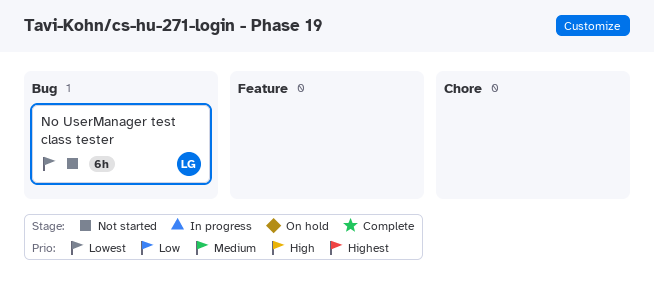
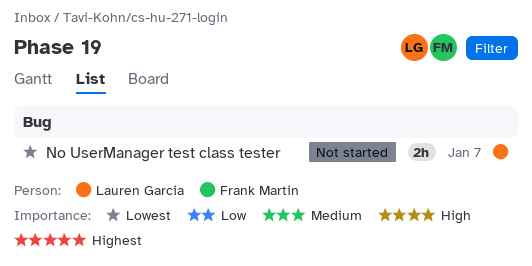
No UserManager test class tester, estimate: 6h -> 2h

